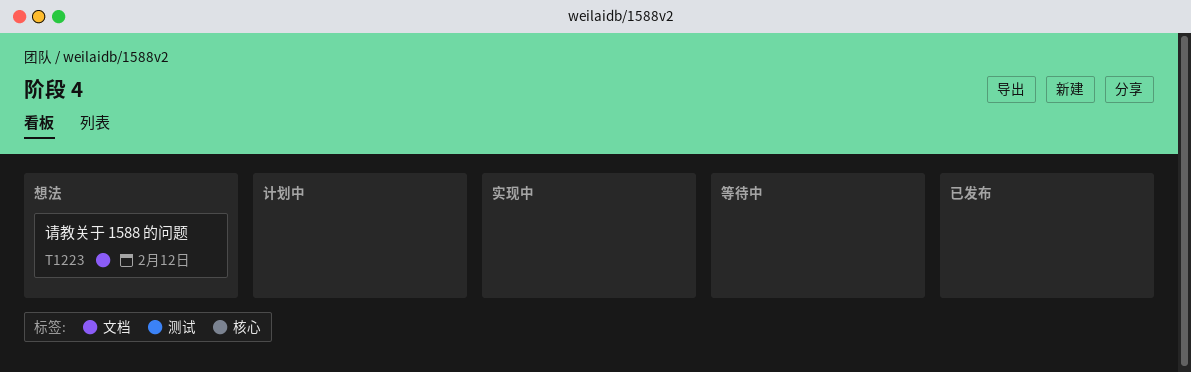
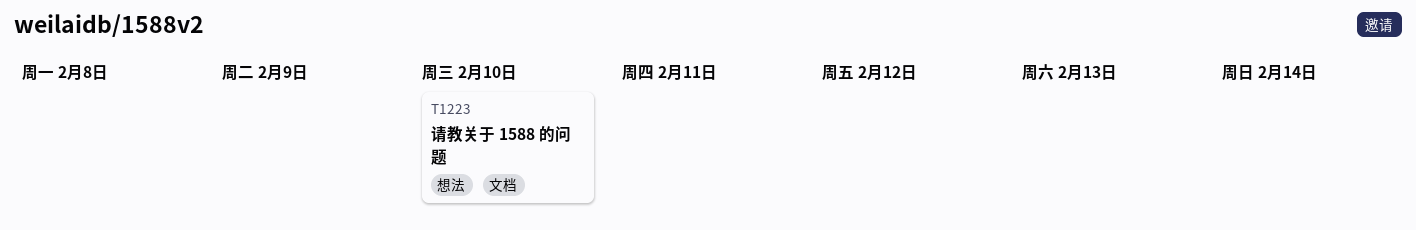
T1223, due: Feb 12 -> Feb 10

